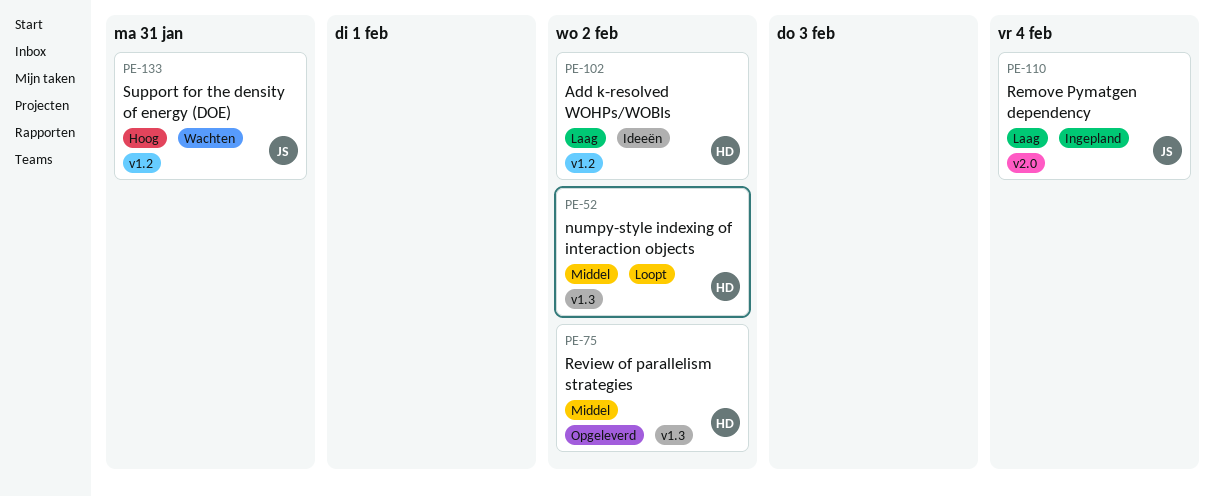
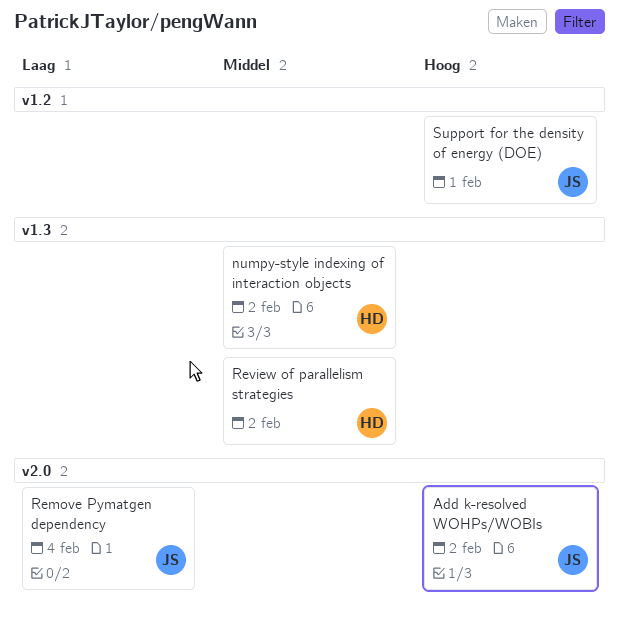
Add k-resolved WOHPs/WOBIs, owner: HD -> JS
Add k-resolved WOHPs/WOBIs, priority: Laag -> Hoog
Add k-resolved WOHPs/WOBIs, label: v1.2 -> v2.0
Support for the density of energy (DOE), due: Jan 31 -> Feb 1

